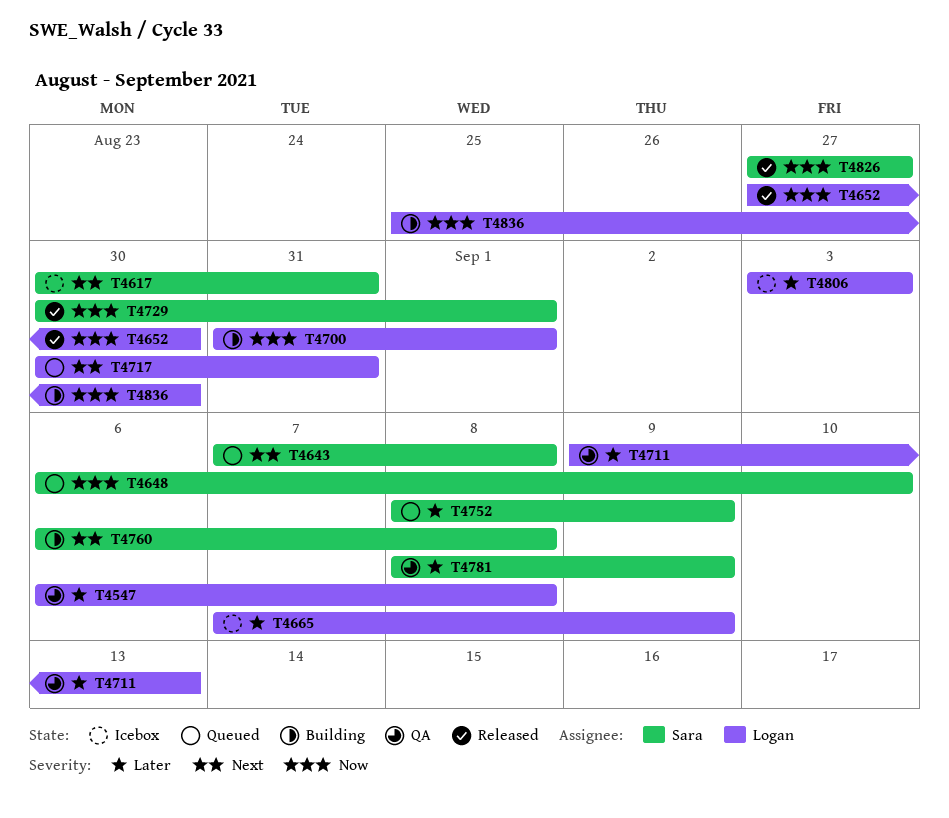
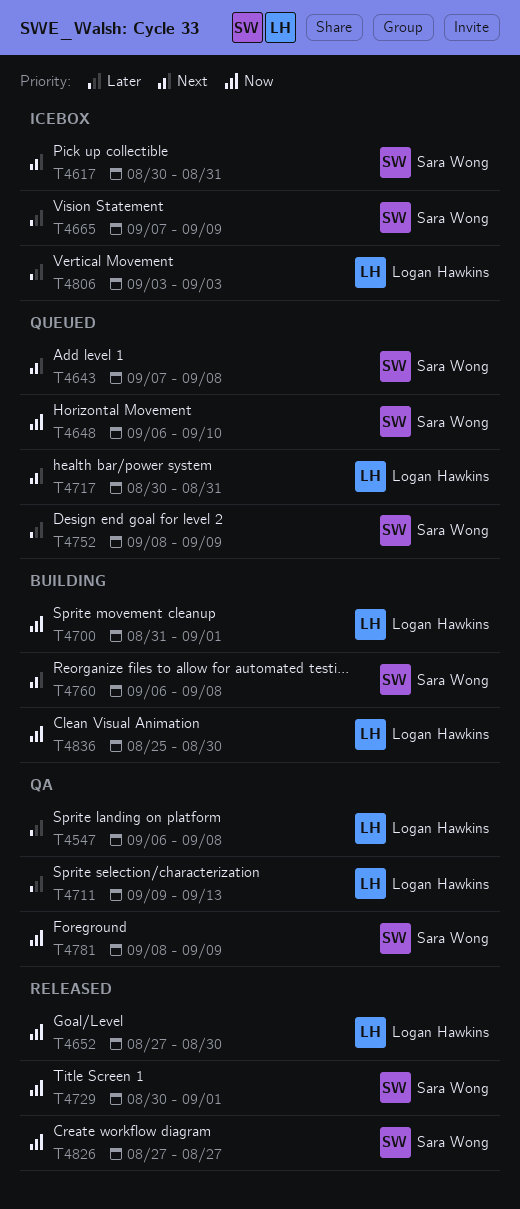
T4665, owner: Logan Hawkins -> Sara Wong
T4781, priority: Later -> Now

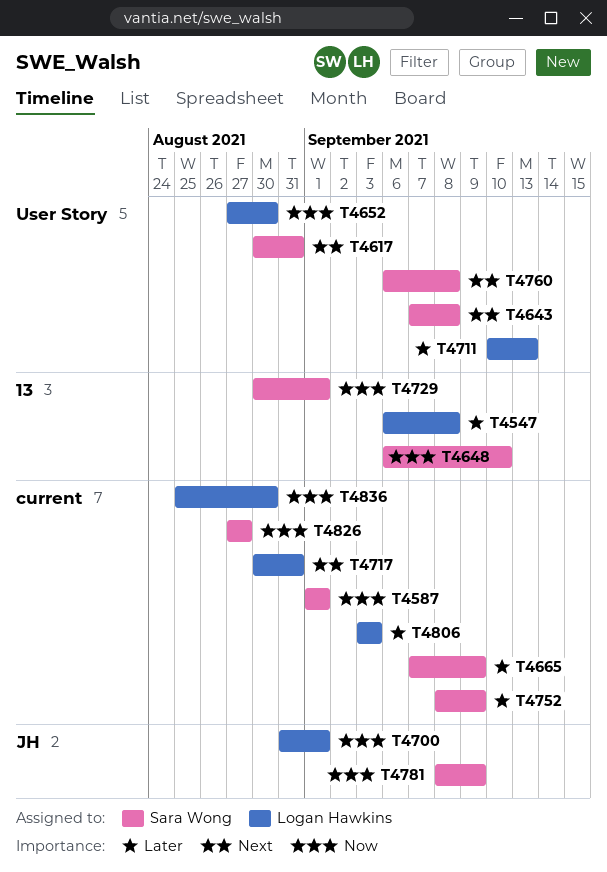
T4587: none -> present
T4711, start: Sep 9 -> Sep 10

